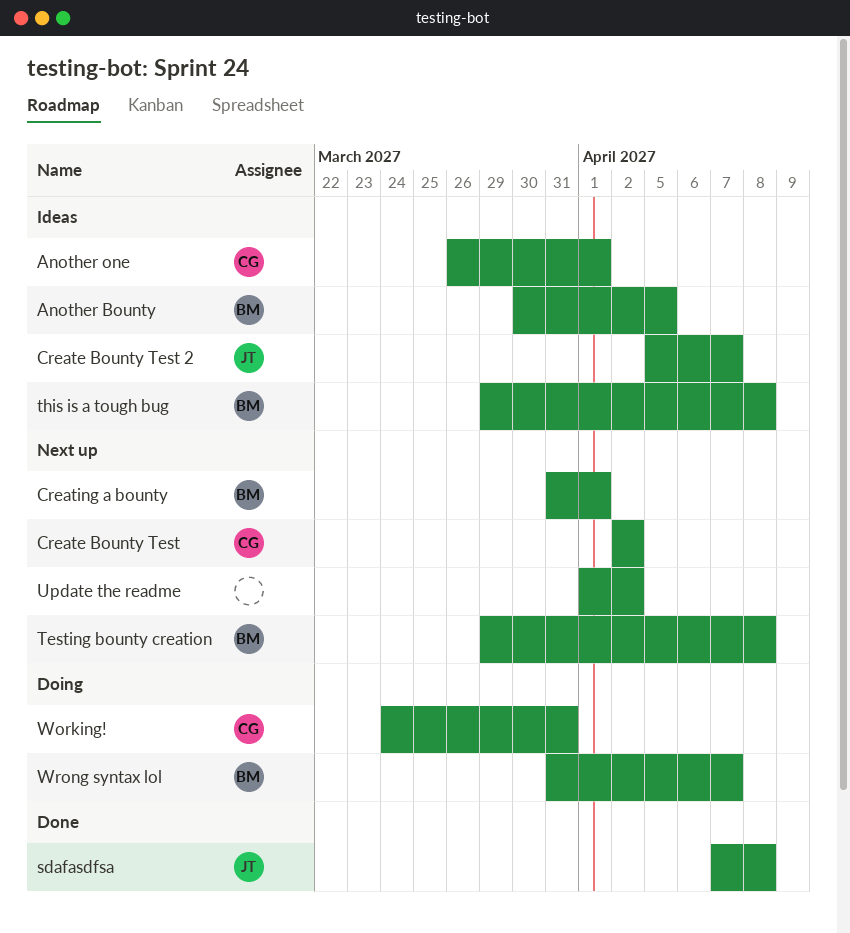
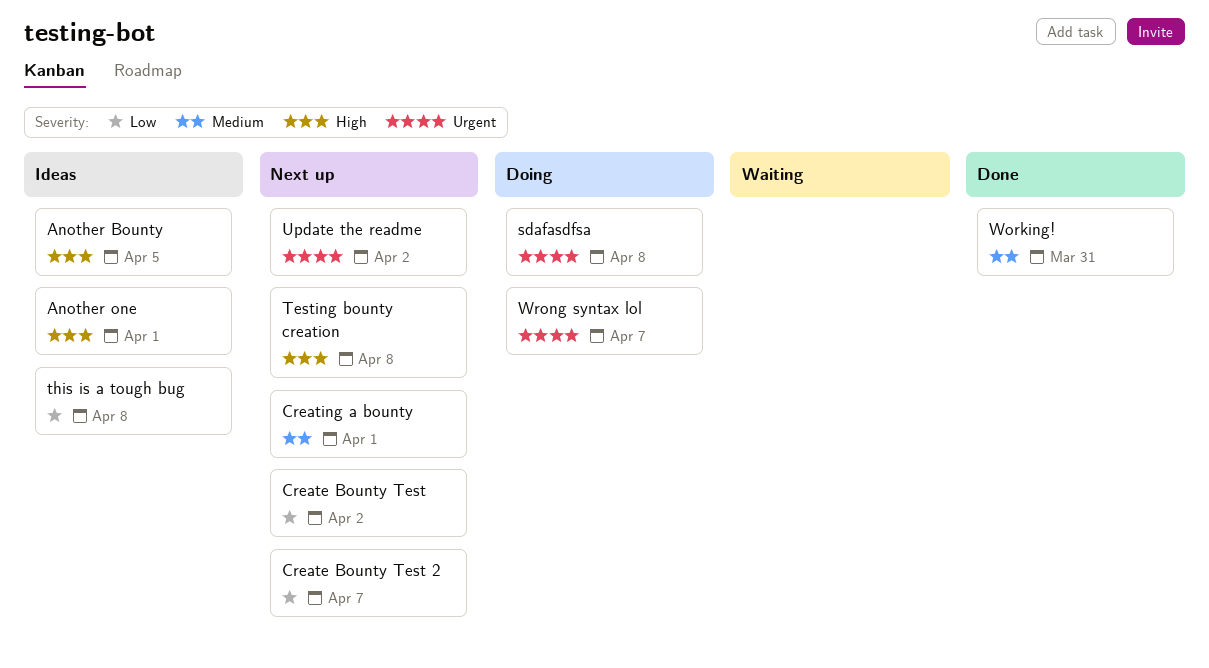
Create Bounty Test 2, status: Ideas -> Next up
sdafasdfsa, status: Done -> Doing
Working!, status: Doing -> Done

